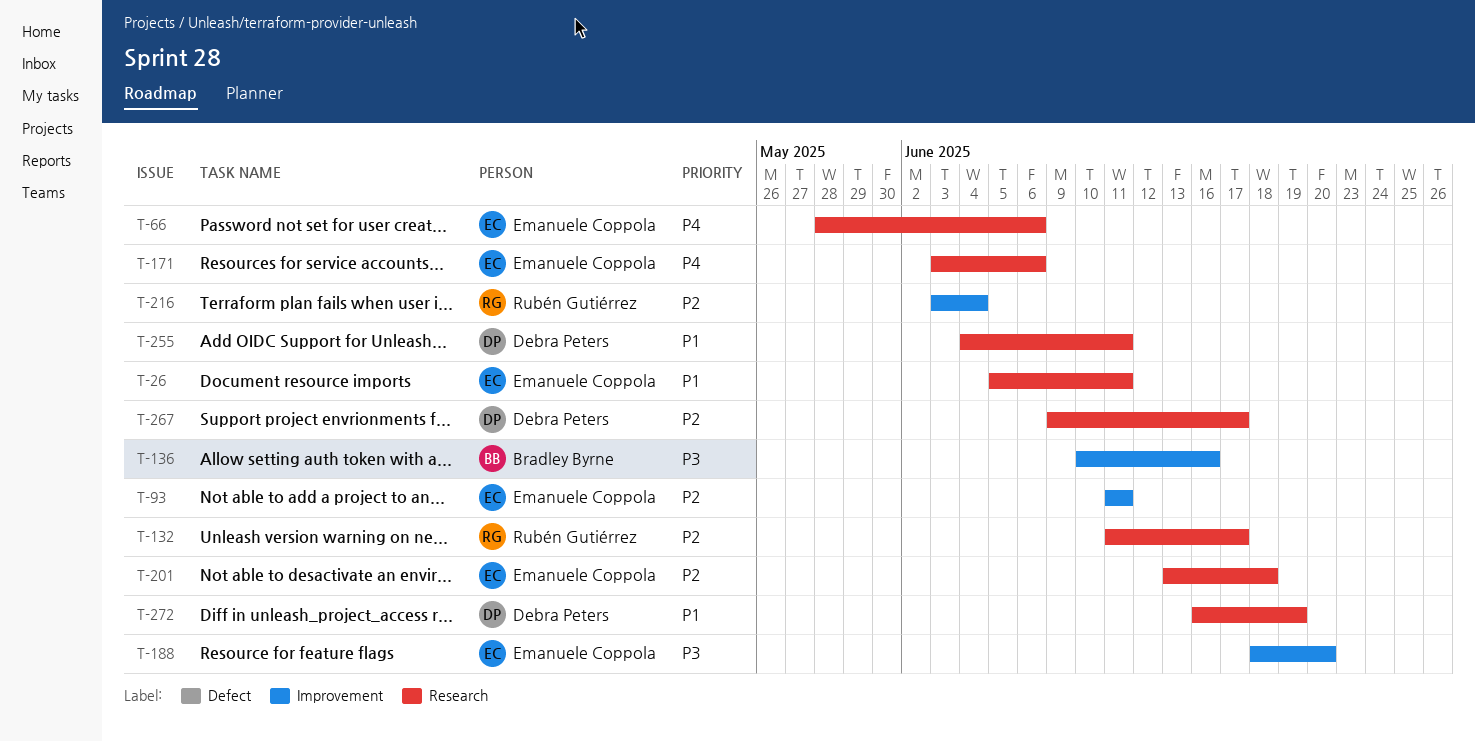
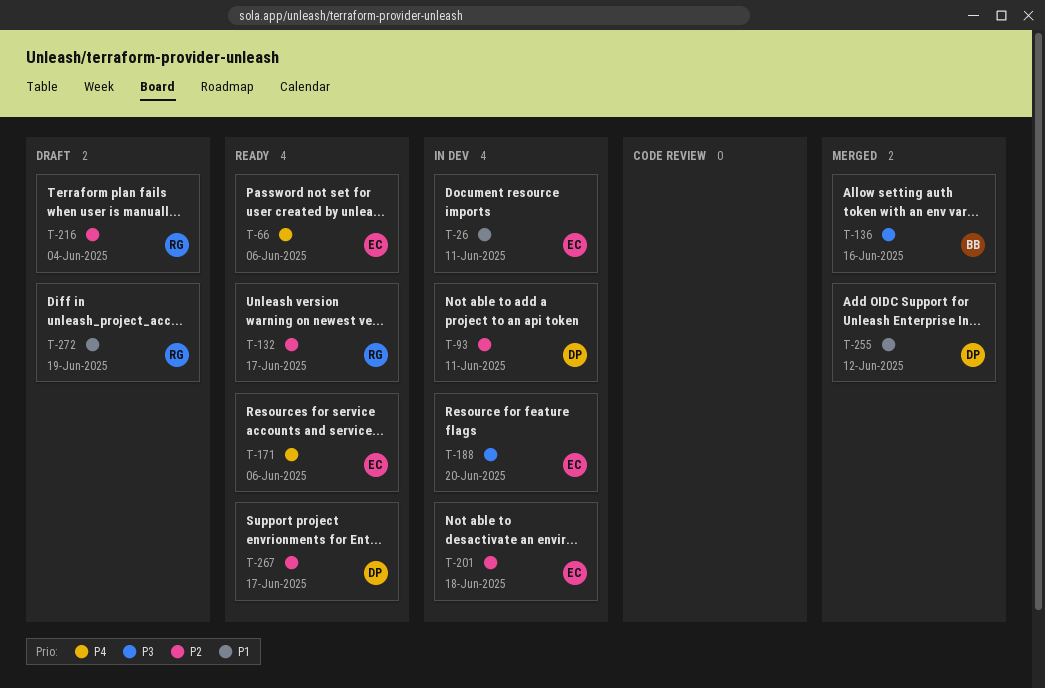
T-93, owner: Emanuele Coppola -> Debra Peters
T-255, due: Jun 11 -> Jun 12
T-272, owner: Debra Peters -> Rubén Gutiérrez

